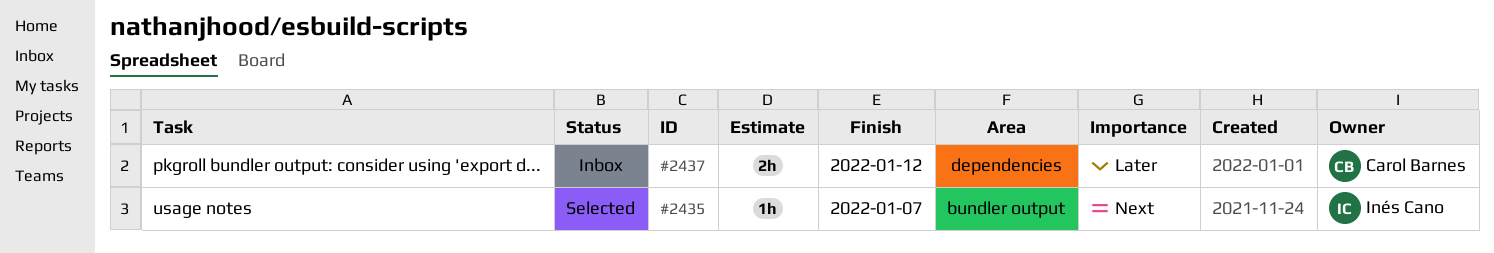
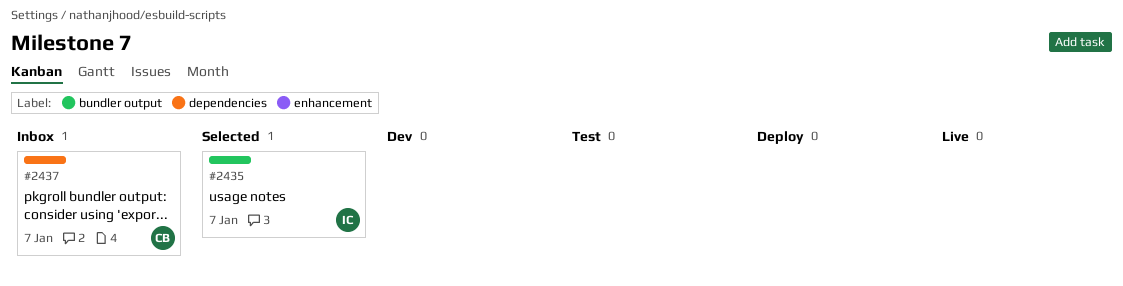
#2437, due: Jan 12 -> Jan 7

